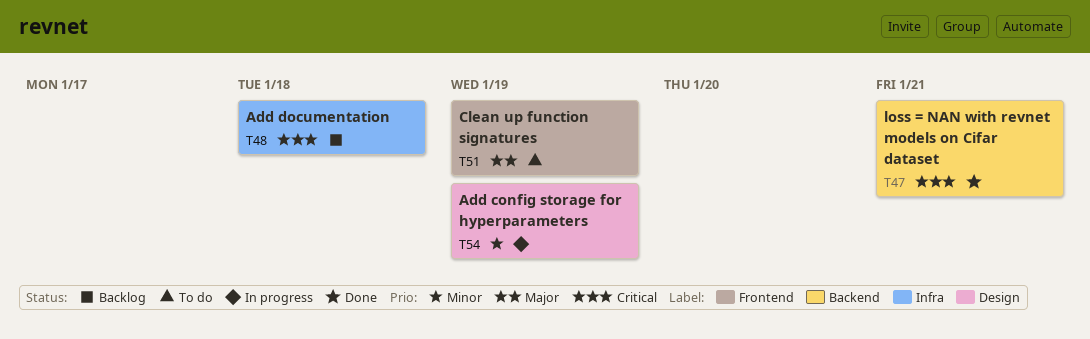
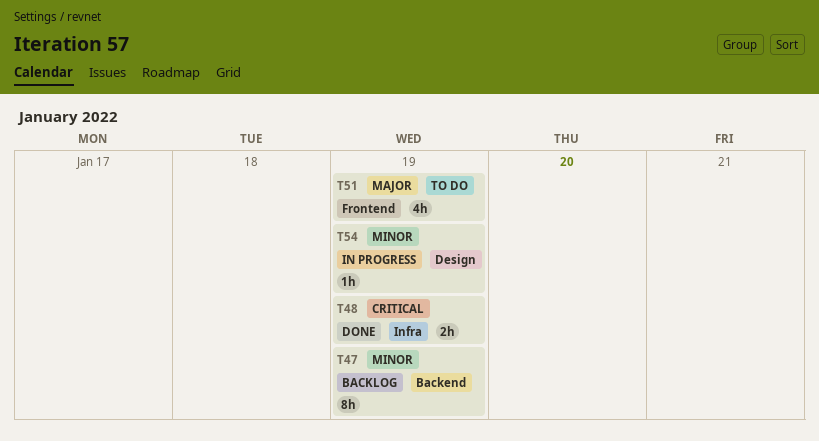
T47, status: Done -> Backlog
T47, priority: Critical -> Minor
T47, due: Jan 21 -> Jan 19
T48, status: Backlog -> Done
T48, due: Jan 18 -> Jan 19

